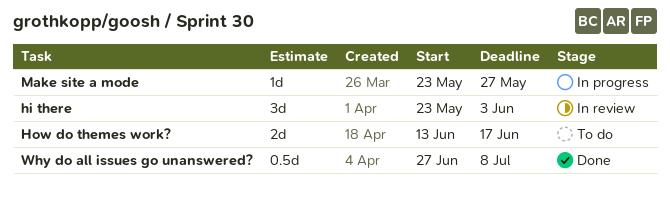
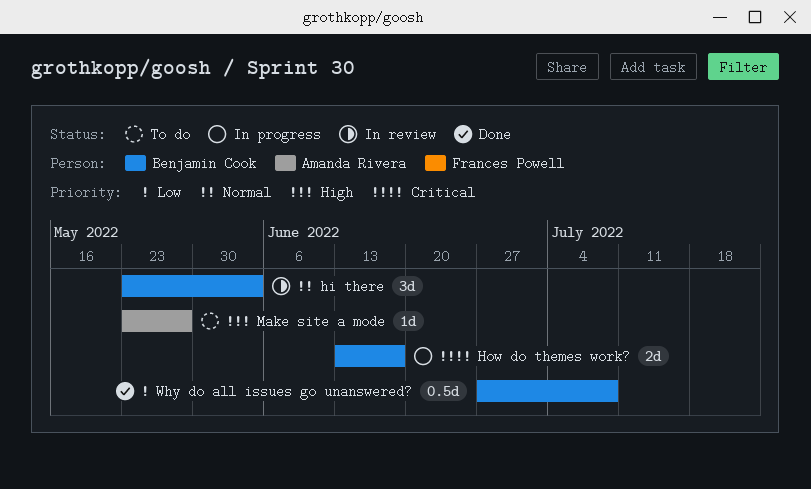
How do themes work?, status: To do -> In progress
Make site a mode, status: In progress -> To do

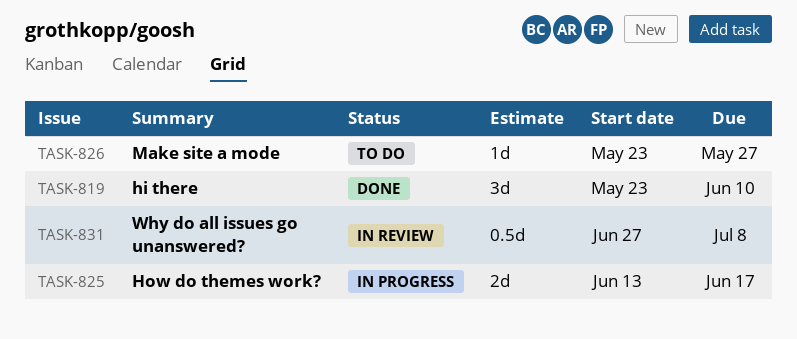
hi there, status: In review -> Done
hi there, due: Jun 3 -> Jun 10
Why do all issues go unanswered?, status: Done -> In review

